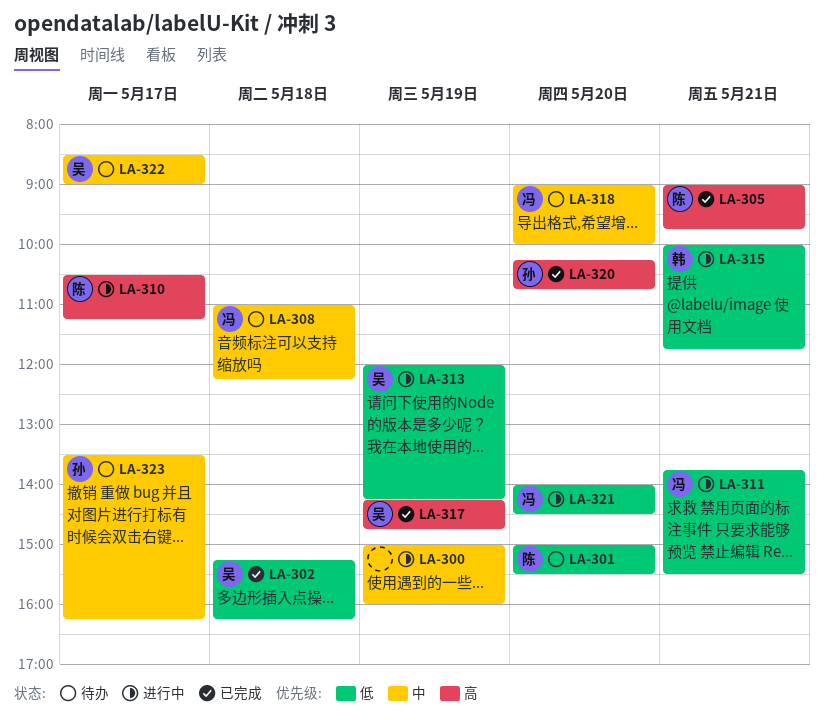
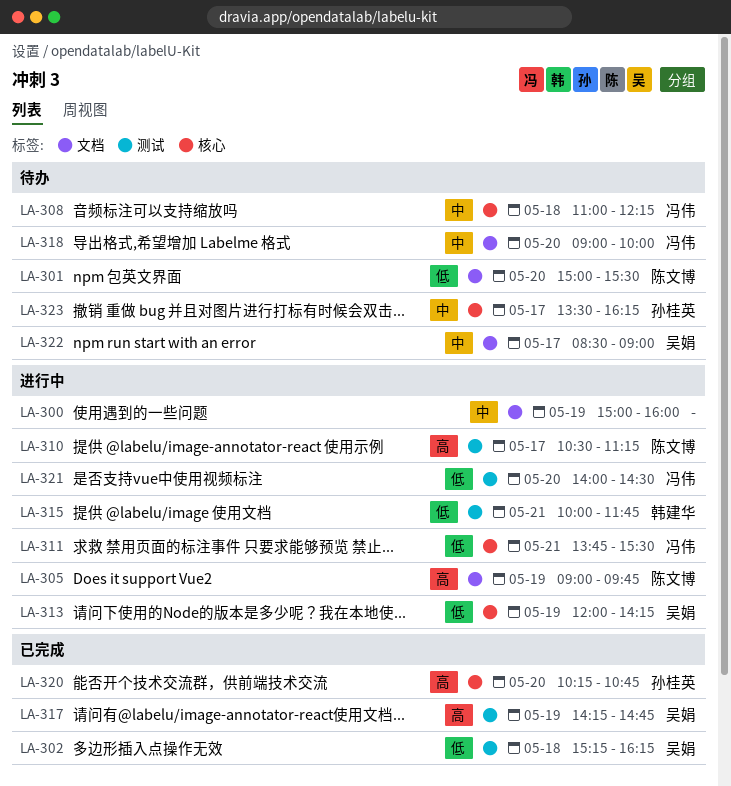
LA-305, status: 已完成 -> 进行中
LA-305, day: May 21 -> May 19

